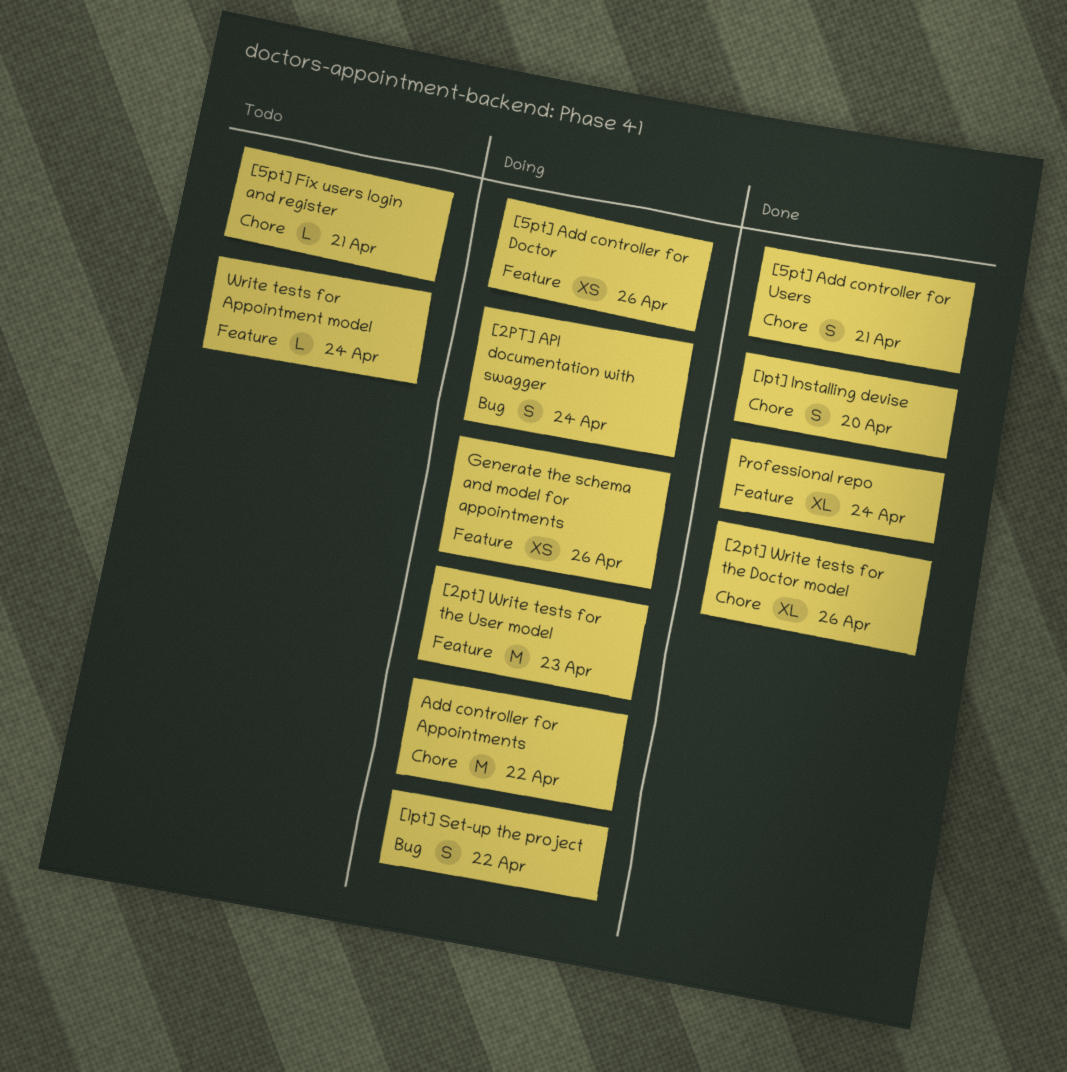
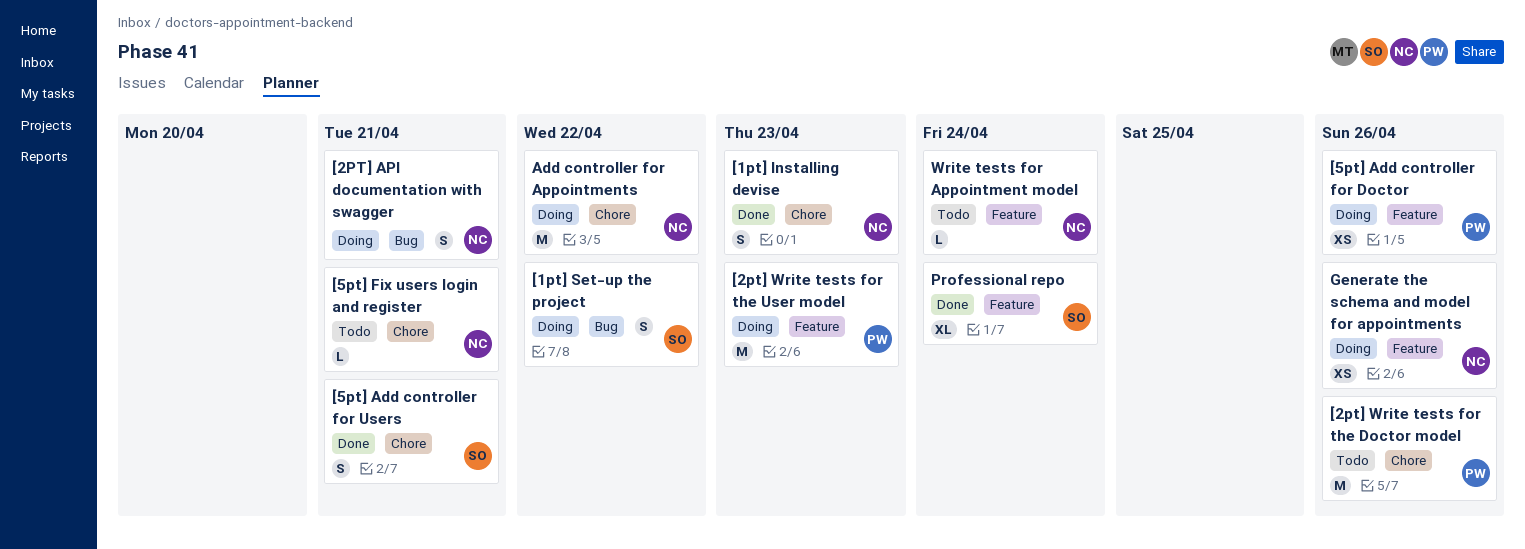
[1pt] Installing devise, due: Apr 20 -> Apr 23
[2PT] API documentation with swagger, due: Apr 24 -> Apr 21
[2pt] Write tests for the Doctor model, status: Done -> Todo
[2pt] Write tests for the Doctor model, estimate: XL -> M

